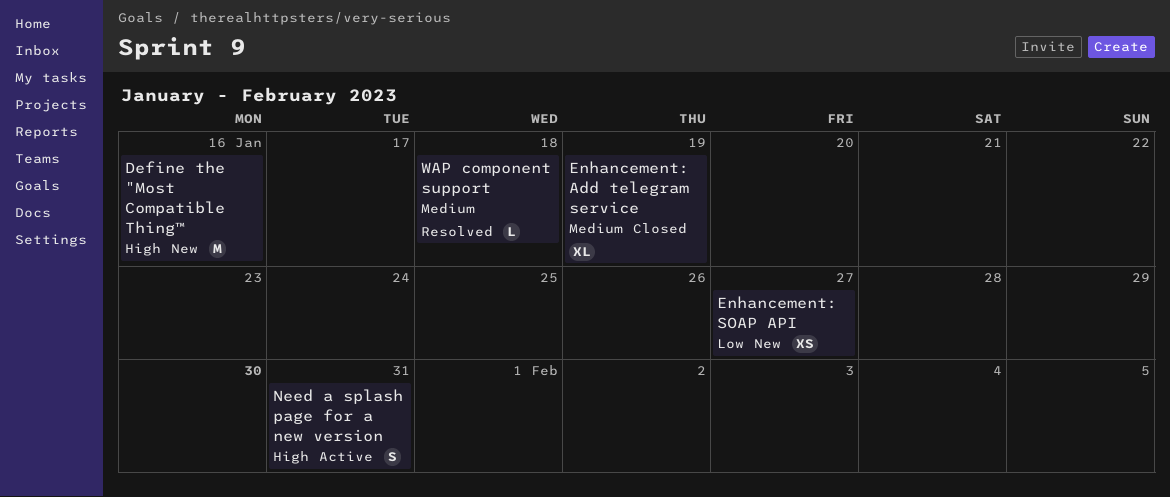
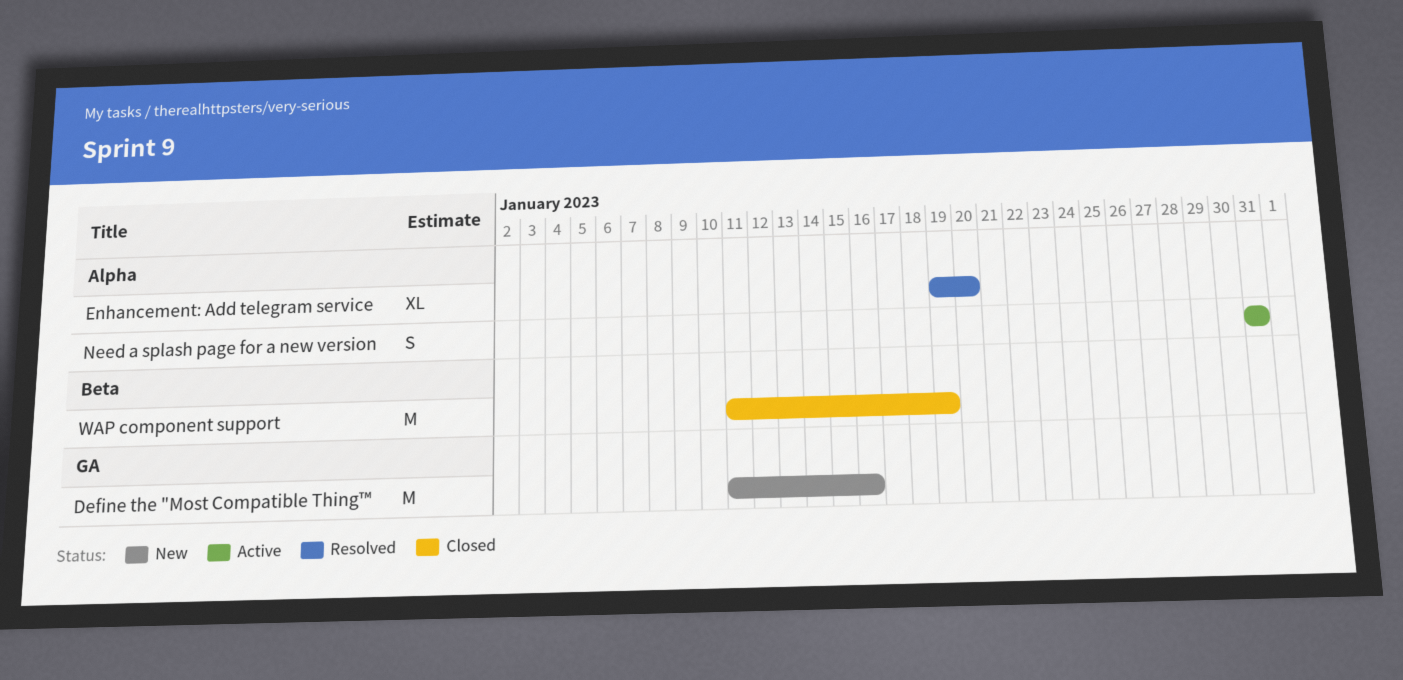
Enhancement: Add telegram service, status: Closed -> Resolved
Enhancement: Add telegram service, due: Jan 19 -> Jan 20
Enhancement: SOAP API: present -> none
WAP component support, status: Resolved -> Closed
WAP component support, estimate: L -> M
WAP component support, due: Jan 18 -> Jan 19

